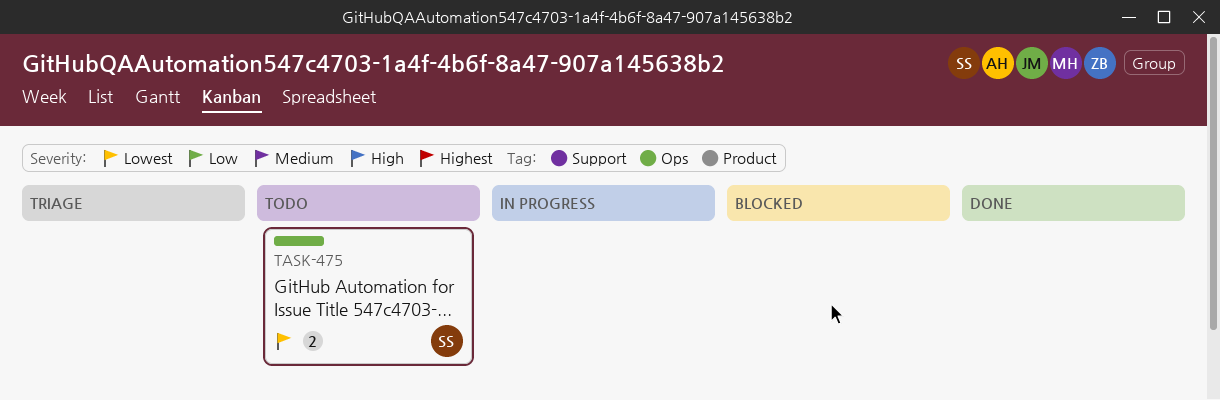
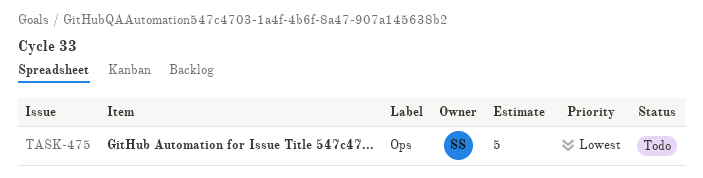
TASK-475, estimate: 2 -> 5

